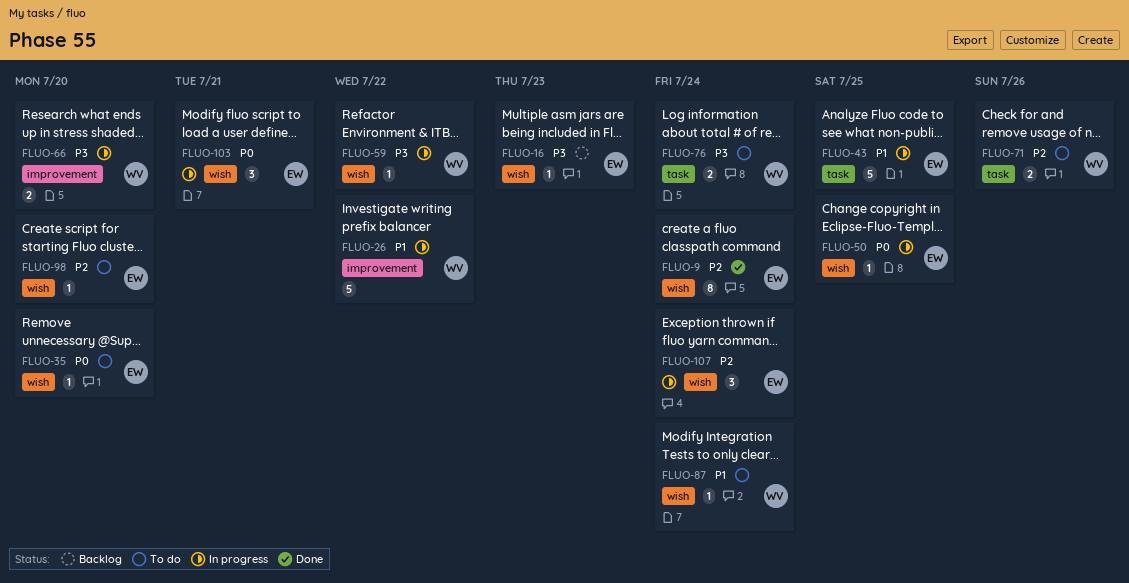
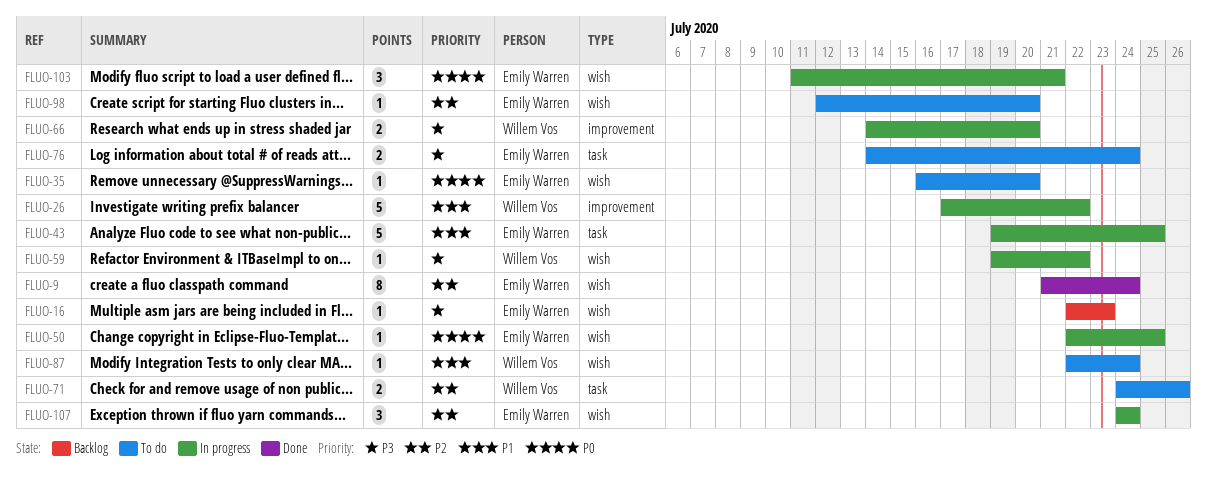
FLUO-76, owner: Willem Vos -> Emily Warren

